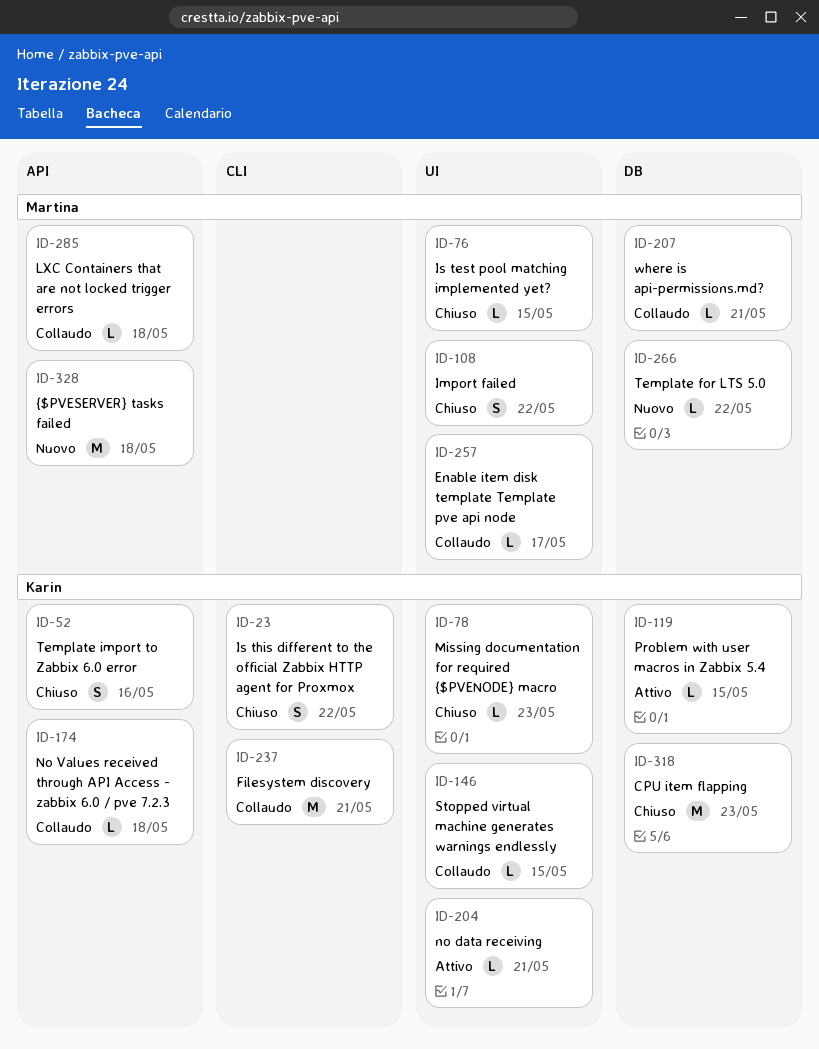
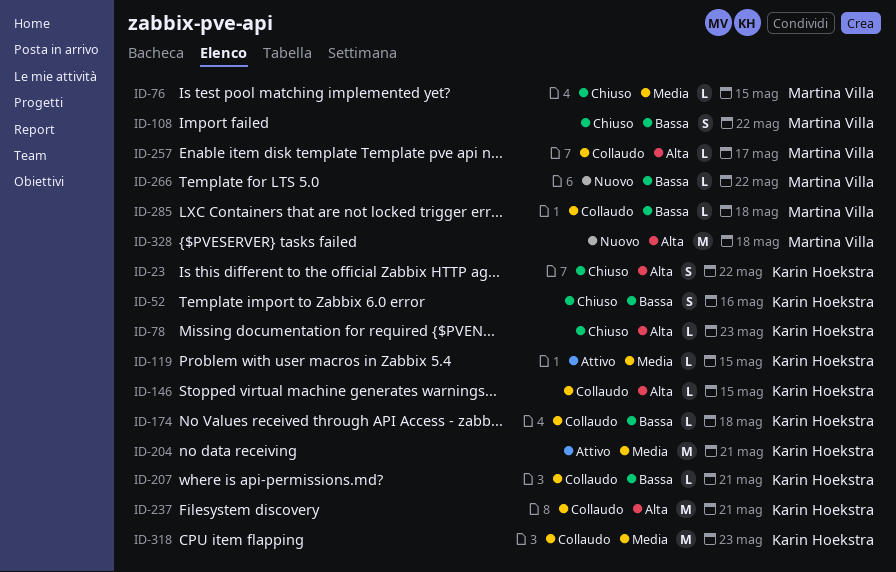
ID-204, estimate: L -> M
ID-207, owner: Martina Villa -> Karin Hoekstra
ID-318, status: Chiuso -> Collaudo

